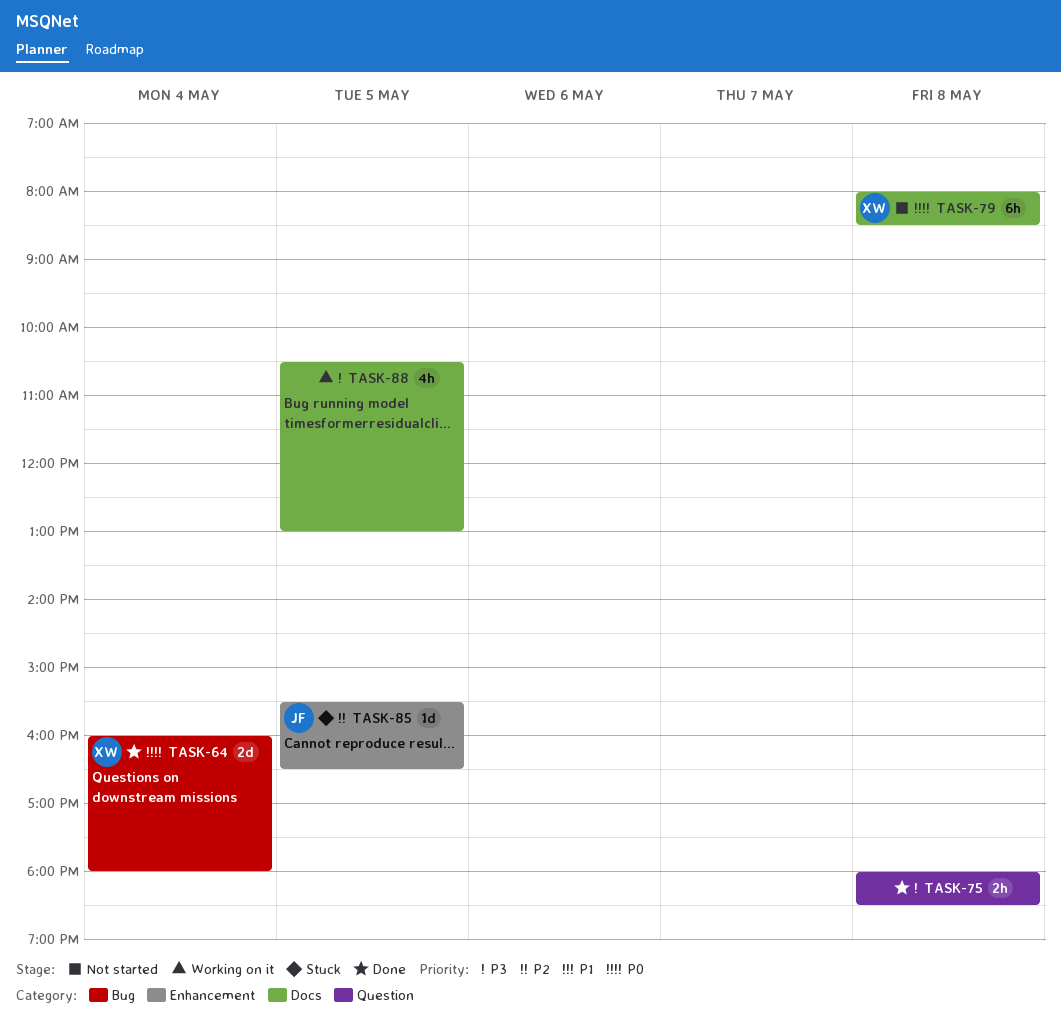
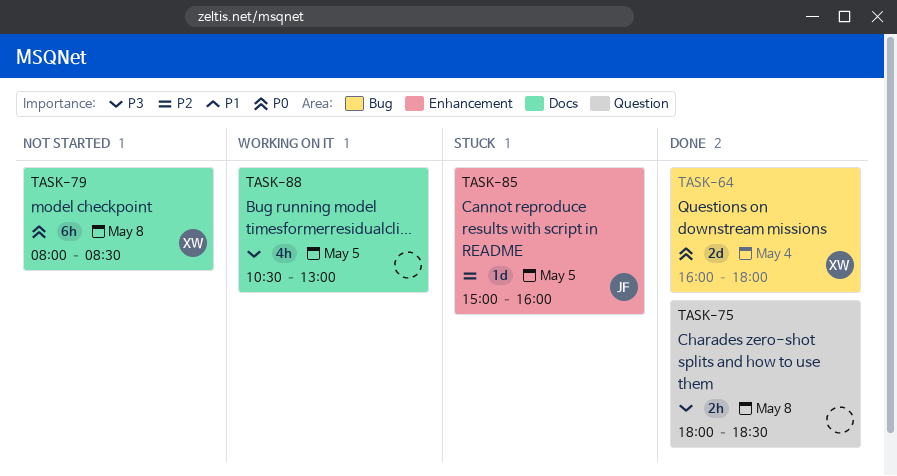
TASK-85, begins: 15:30 -> 15:00
TASK-85, ends: 16:30 -> 16:00

